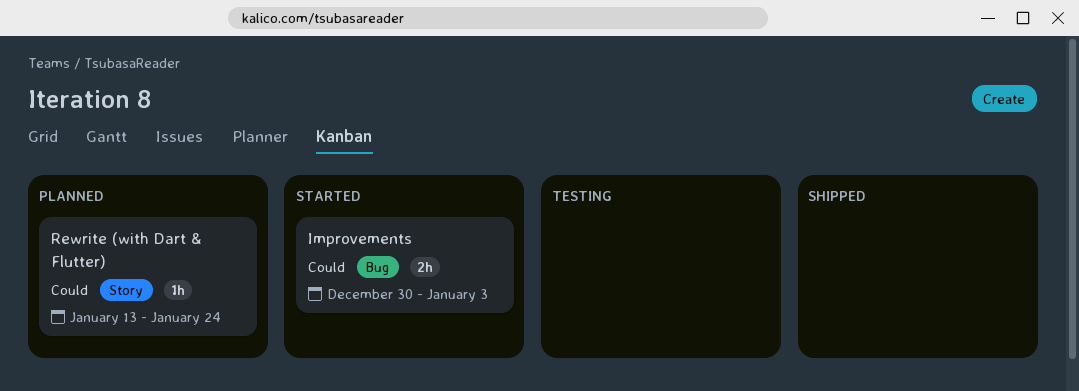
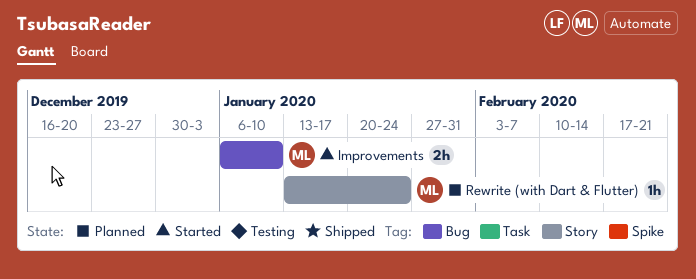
Improvements, start: Dec 30 -> Jan 6
Improvements, due: Jan 3 -> Jan 10

